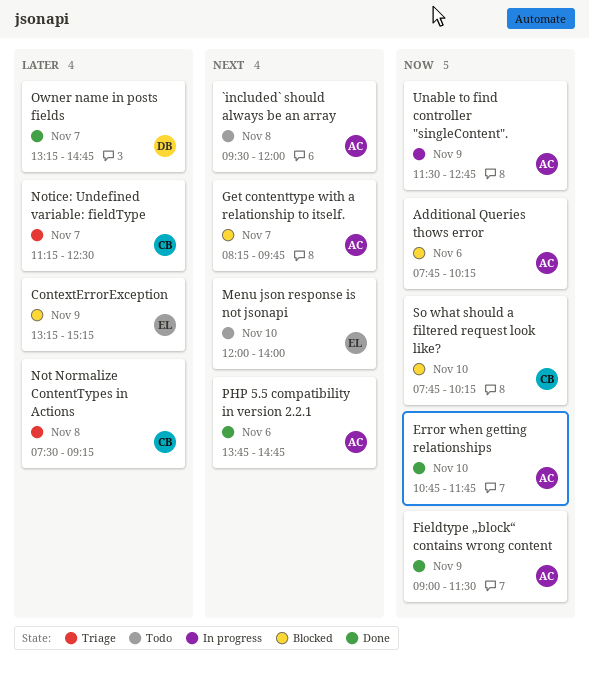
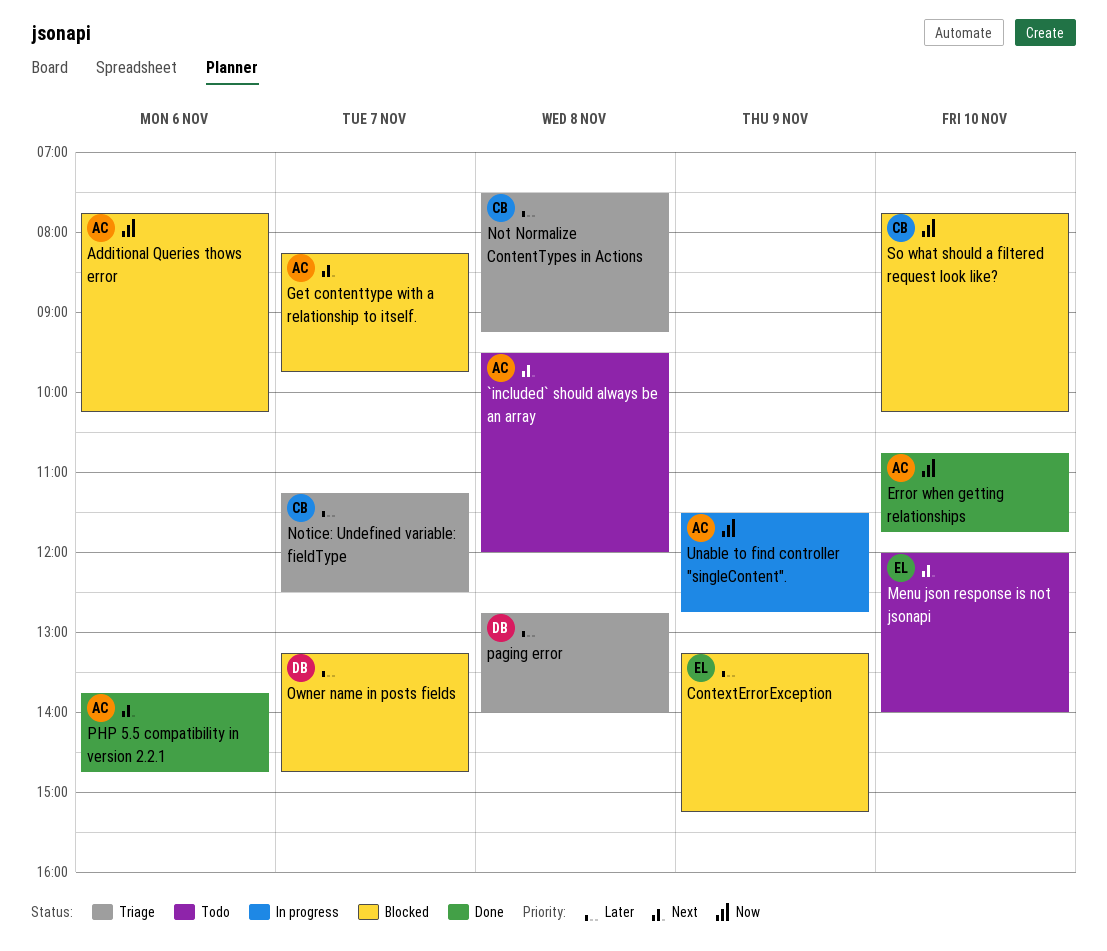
Fieldtype „block“ contains wrong content: present -> none
Owner name in posts fields, status: Done -> Blocked
paging error: none -> present

